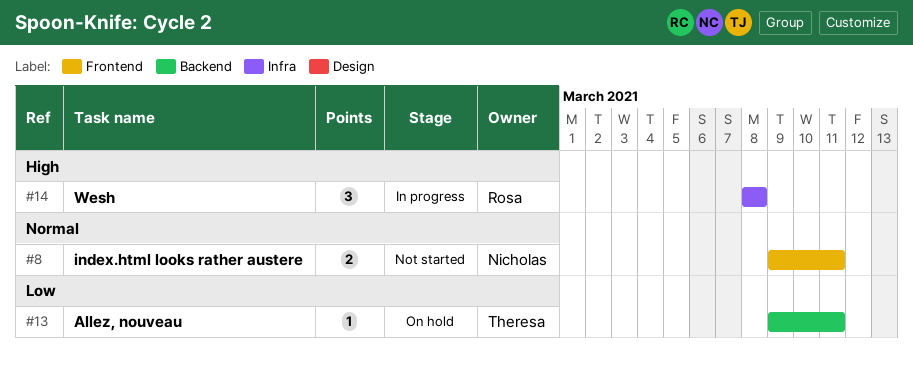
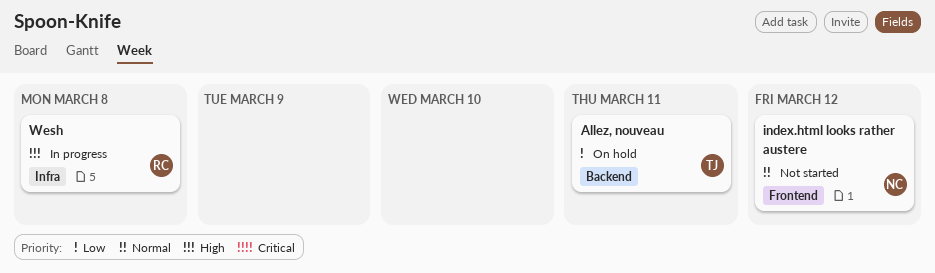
index.html looks rather austere, due: Mar 11 -> Mar 12

